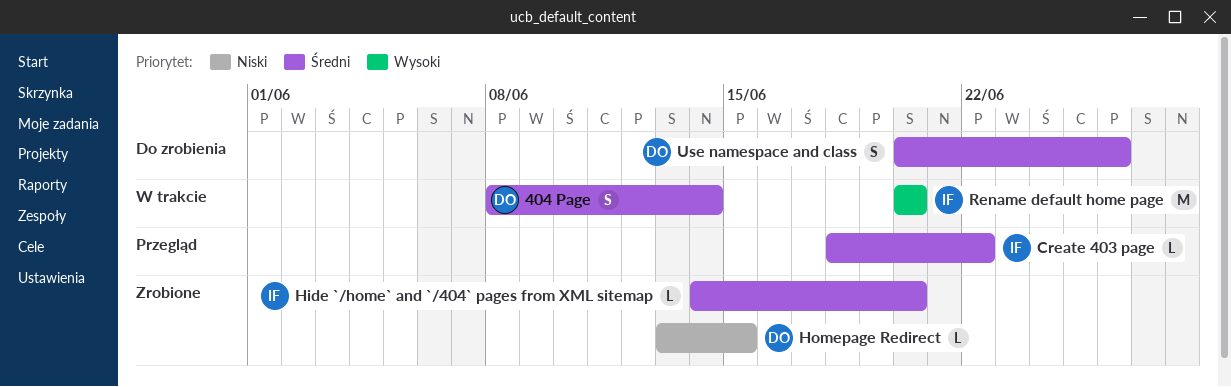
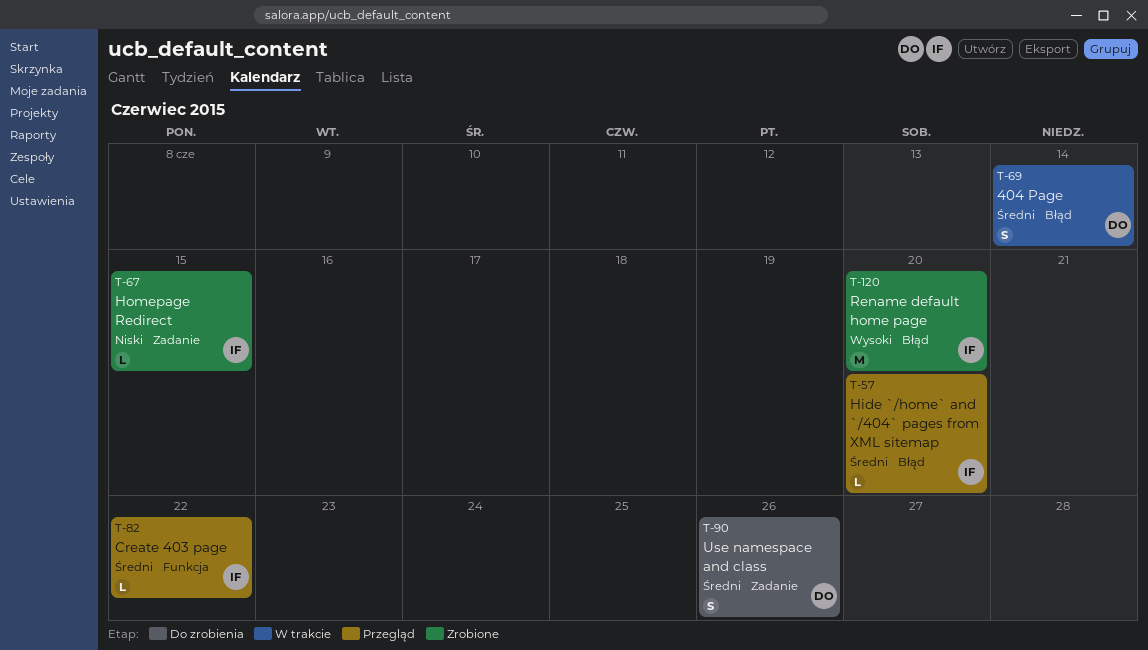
Hide `/home` and `/404` pages from XML sitemap, status: Zrobione -> Przegląd
Homepage Redirect, owner: DO -> IF
Rename default home page, status: W trakcie -> Zrobione

